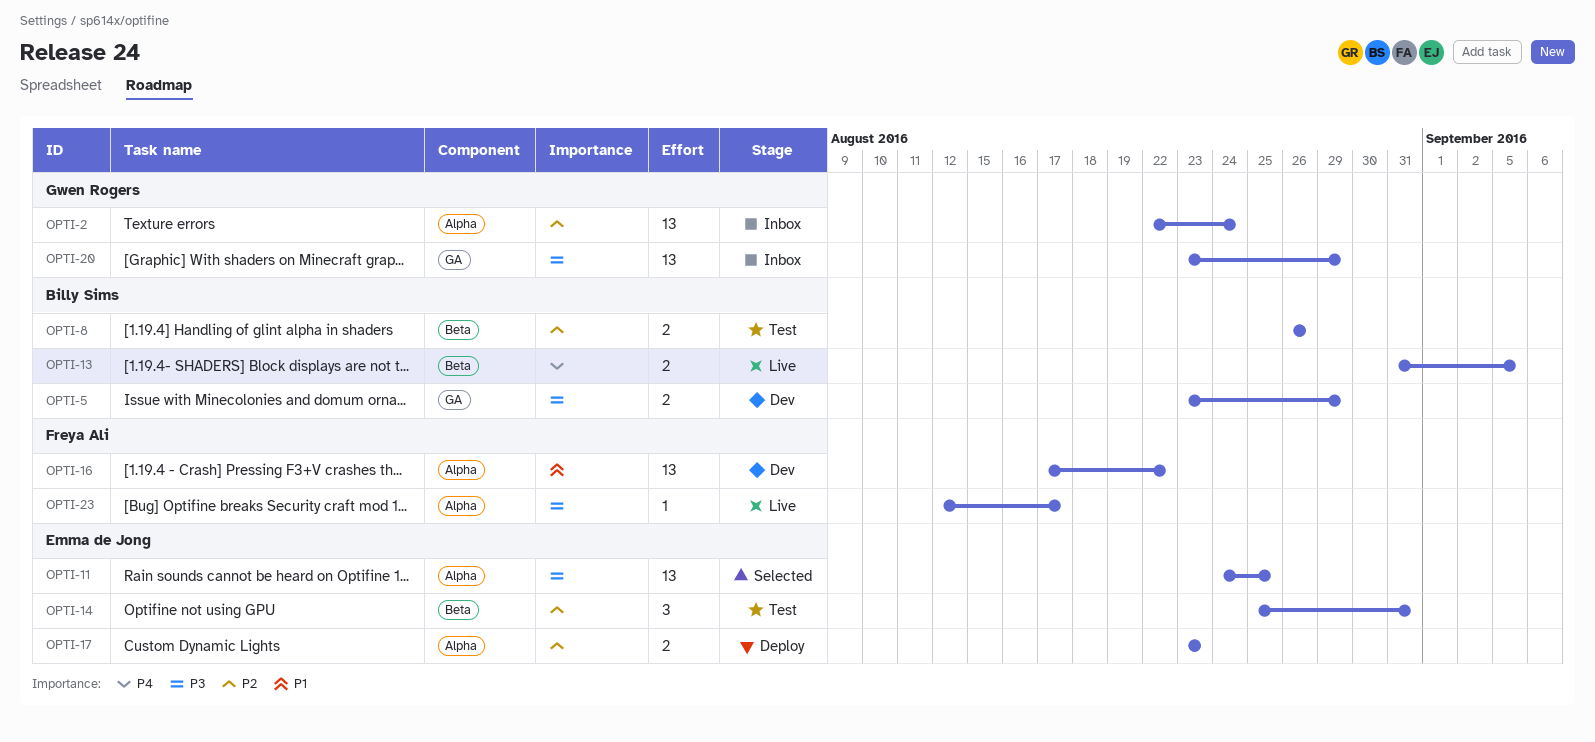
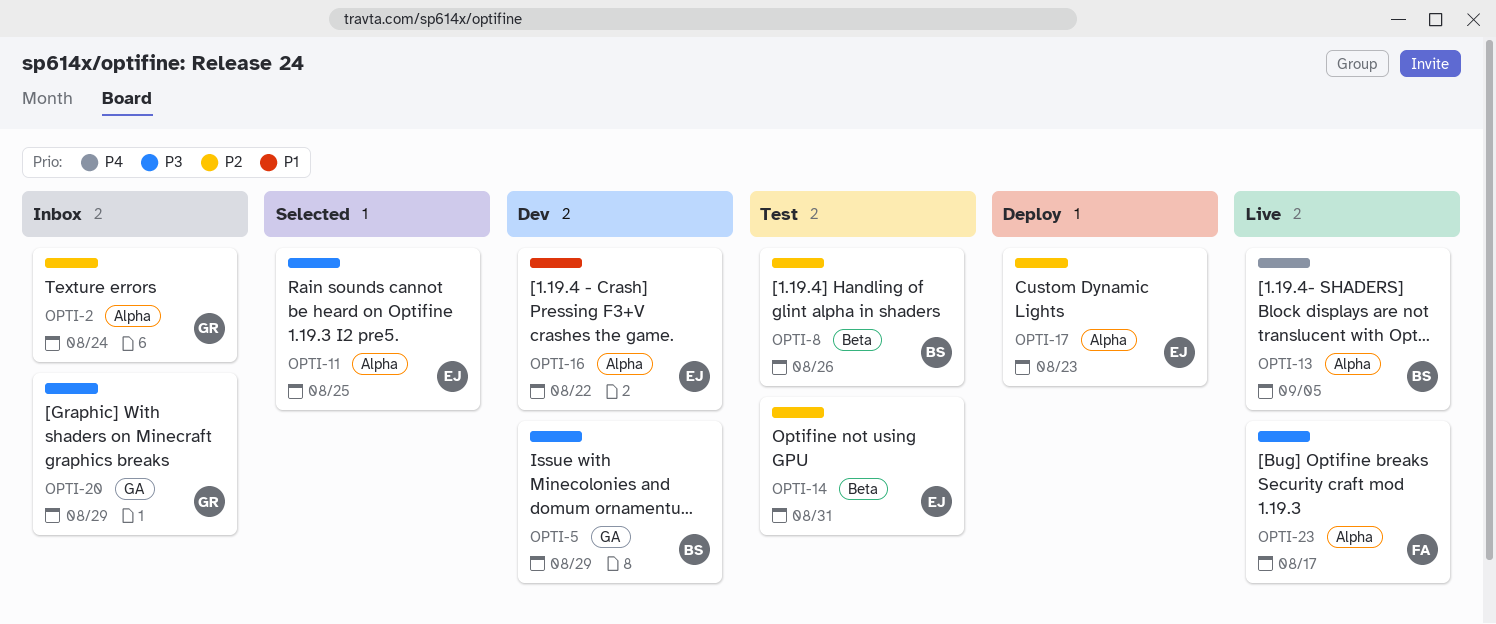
OPTI-13, label: Beta -> Alpha
OPTI-16, owner: Freya Ali -> Emma de Jong

